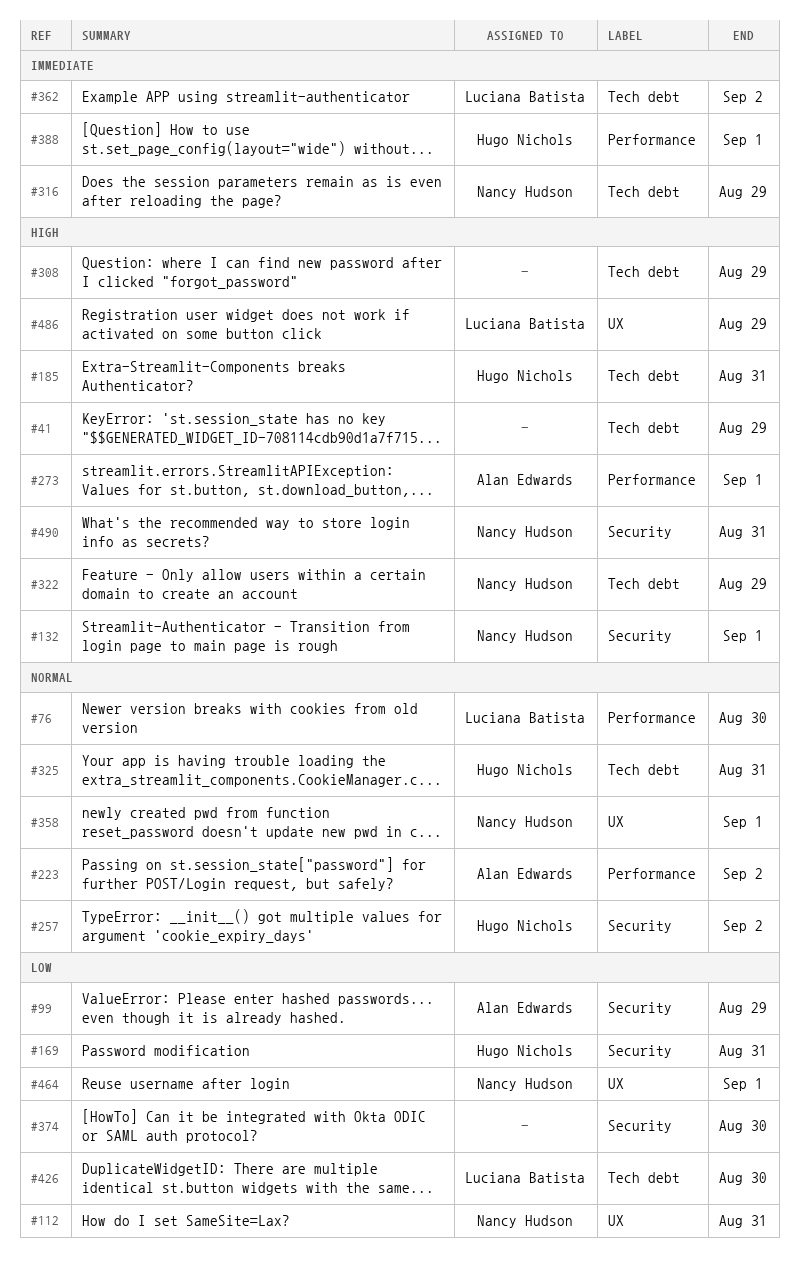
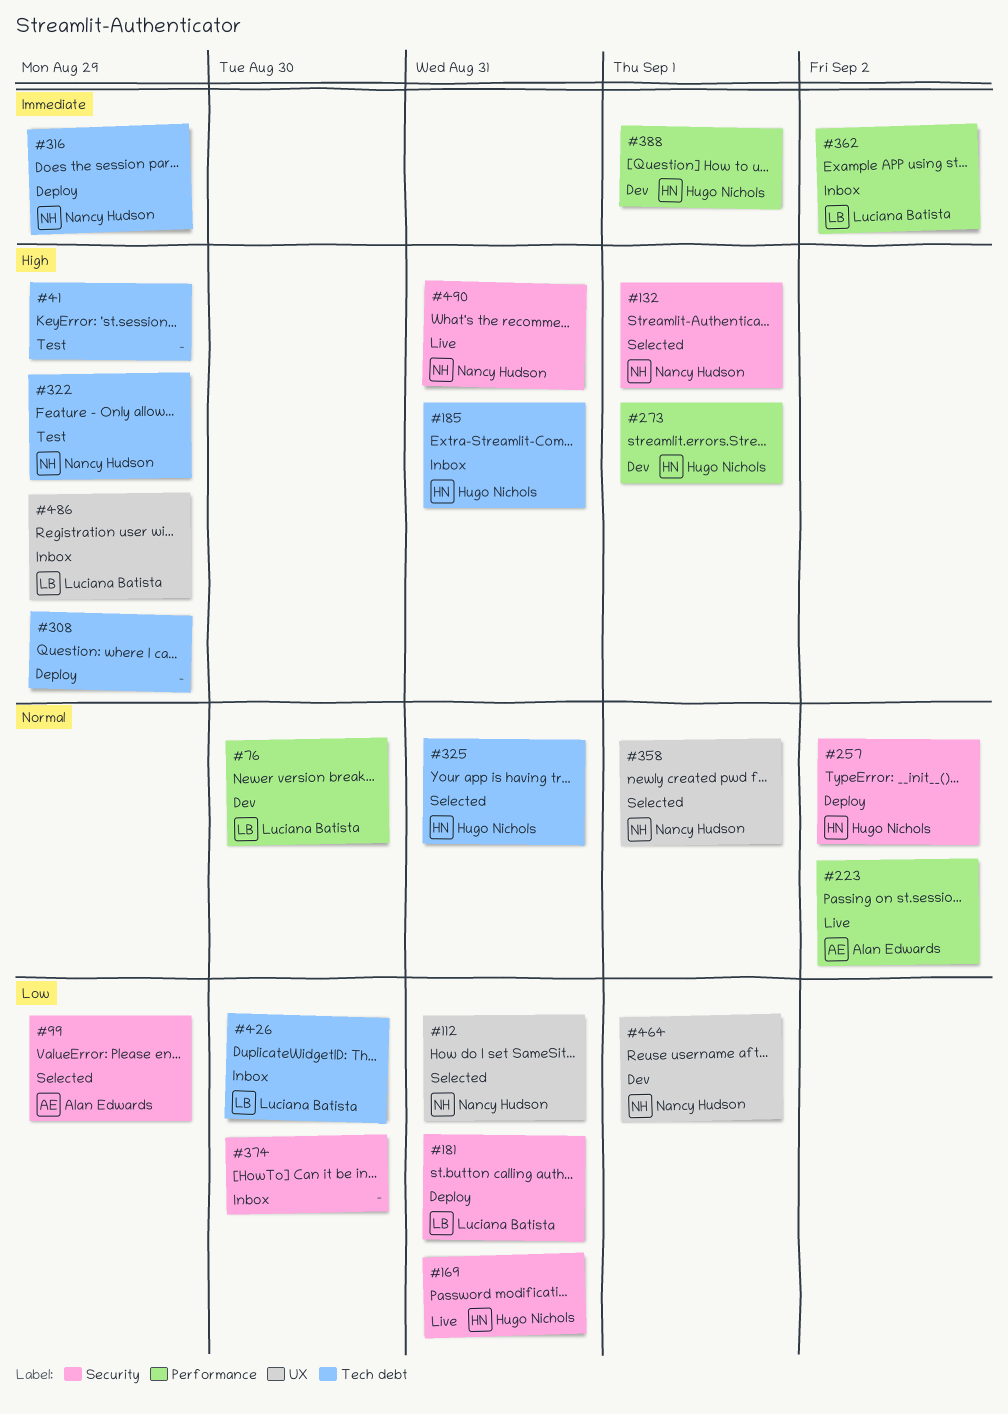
#181: none -> present
#273, owner: Alan Edwards -> Hugo Nichols
#362, label: Tech debt -> Performance

